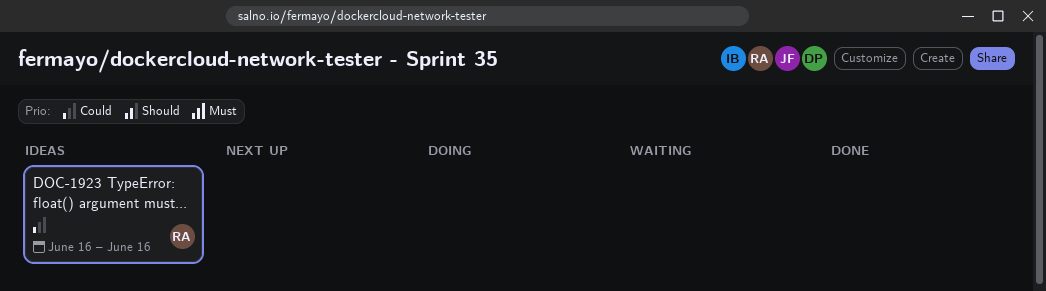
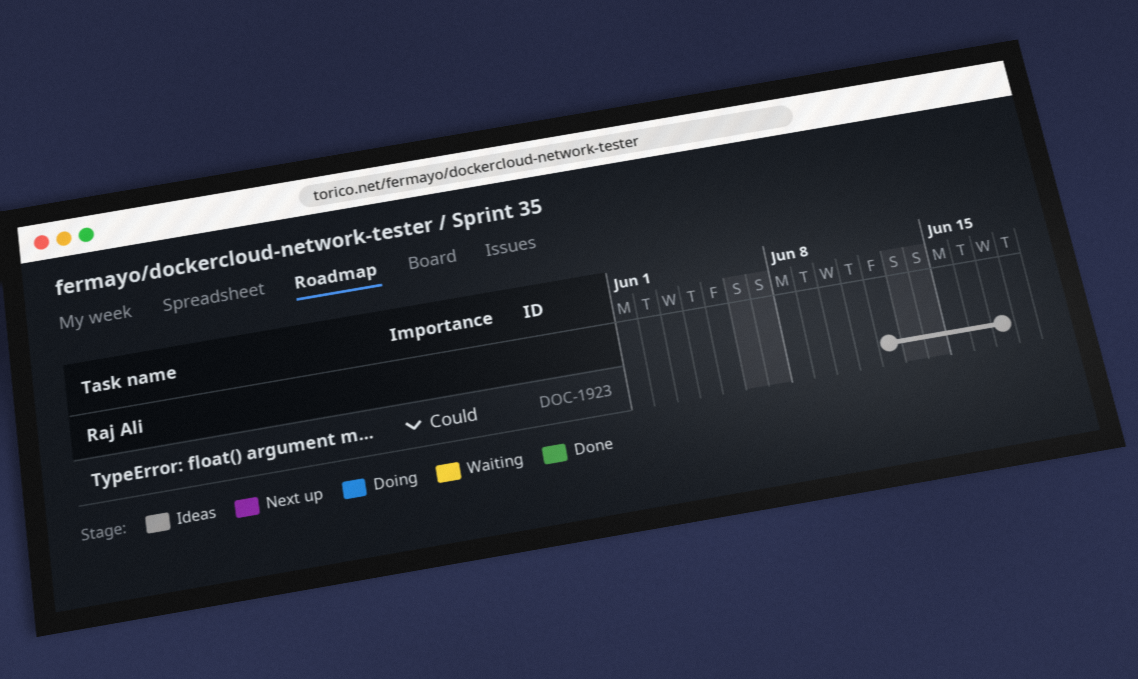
DOC-1923, start: Jun 16 -> Jun 12
DOC-1923, due: Jun 16 -> Jun 17

